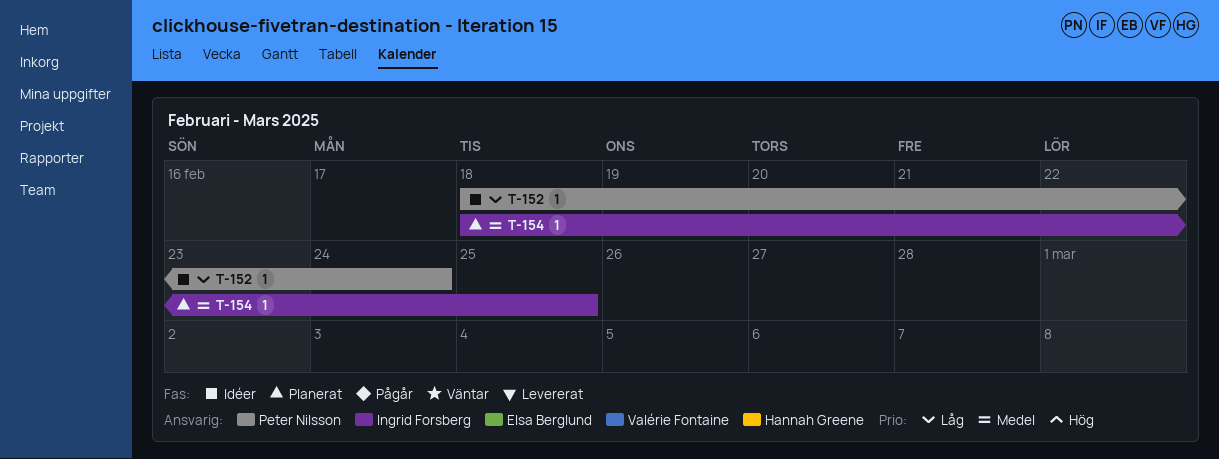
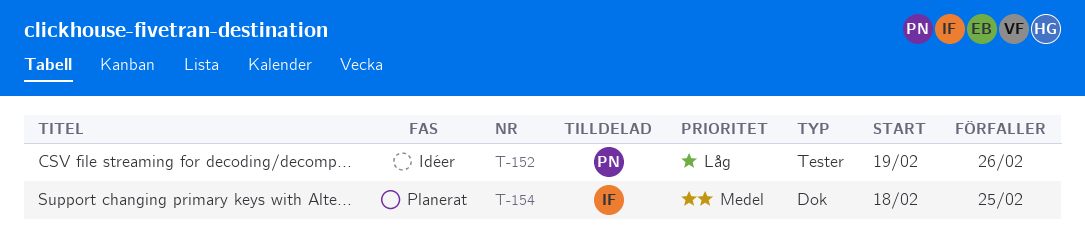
T-152, start: Feb 18 -> Feb 19
T-152, due: Feb 24 -> Feb 26

